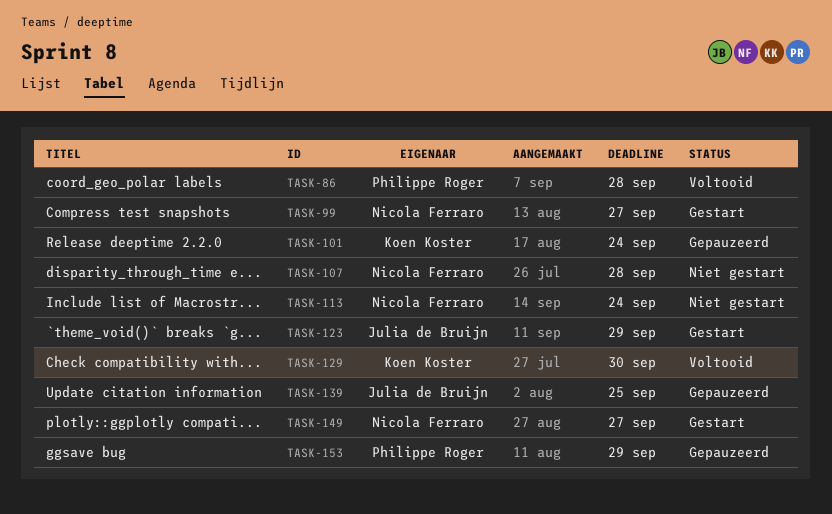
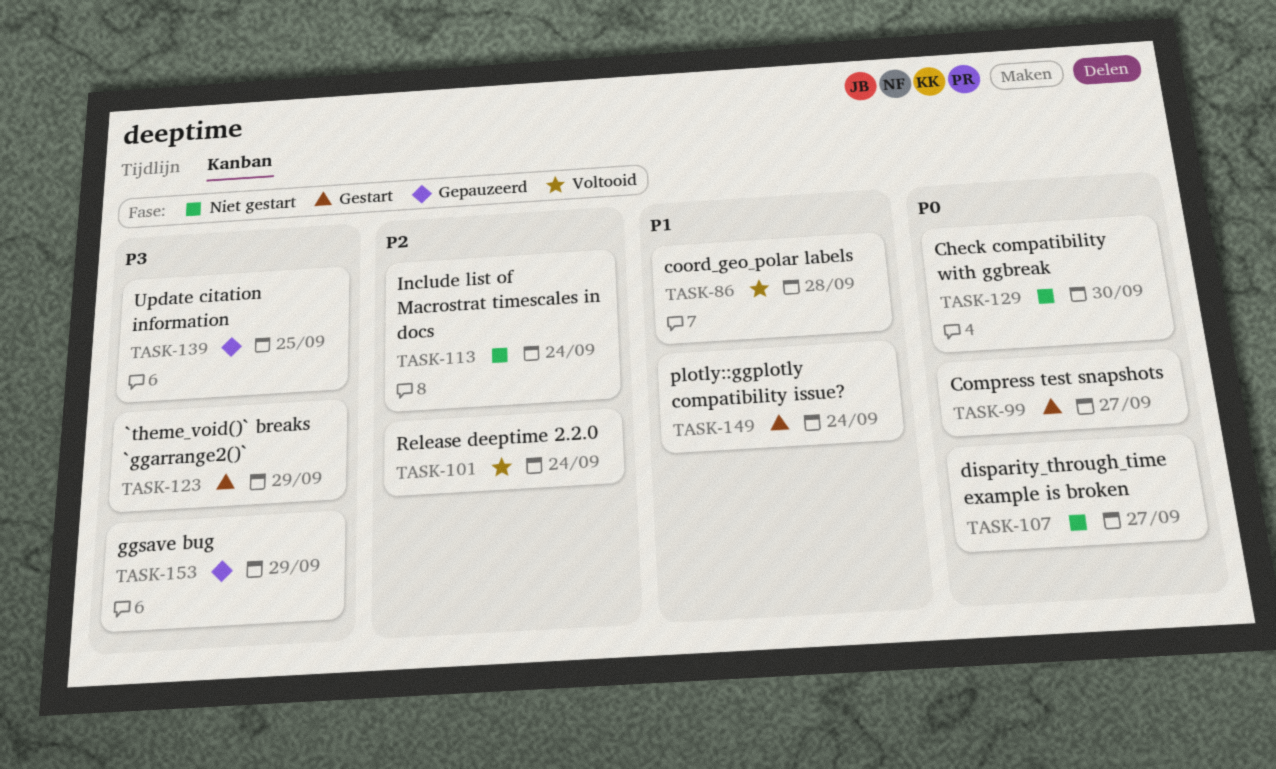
TASK-101, status: Gepauzeerd -> Voltooid
TASK-107, due: Sep 28 -> Sep 27
TASK-129, status: Voltooid -> Niet gestart
TASK-149, due: Sep 27 -> Sep 24

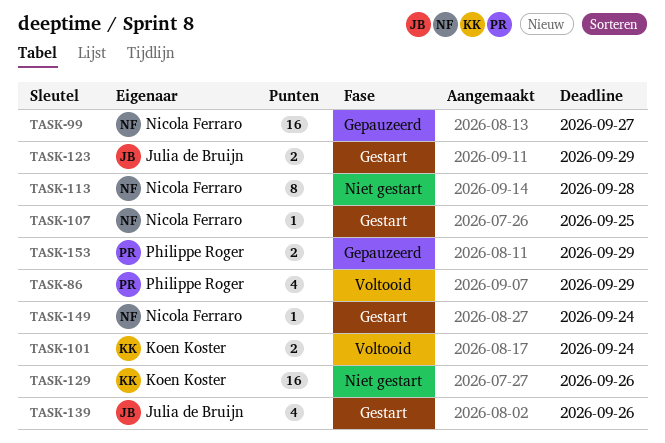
TASK-86, due: Sep 28 -> Sep 29
TASK-99, status: Gestart -> Gepauzeerd
TASK-107, status: Niet gestart -> Gestart
TASK-107, due: Sep 27 -> Sep 25
TASK-113, due: Sep 24 -> Sep 28
TASK-129, due: Sep 30 -> Sep 26
TASK-139, status: Gepauzeerd -> Gestart
TASK-139, due: Sep 25 -> Sep 26

